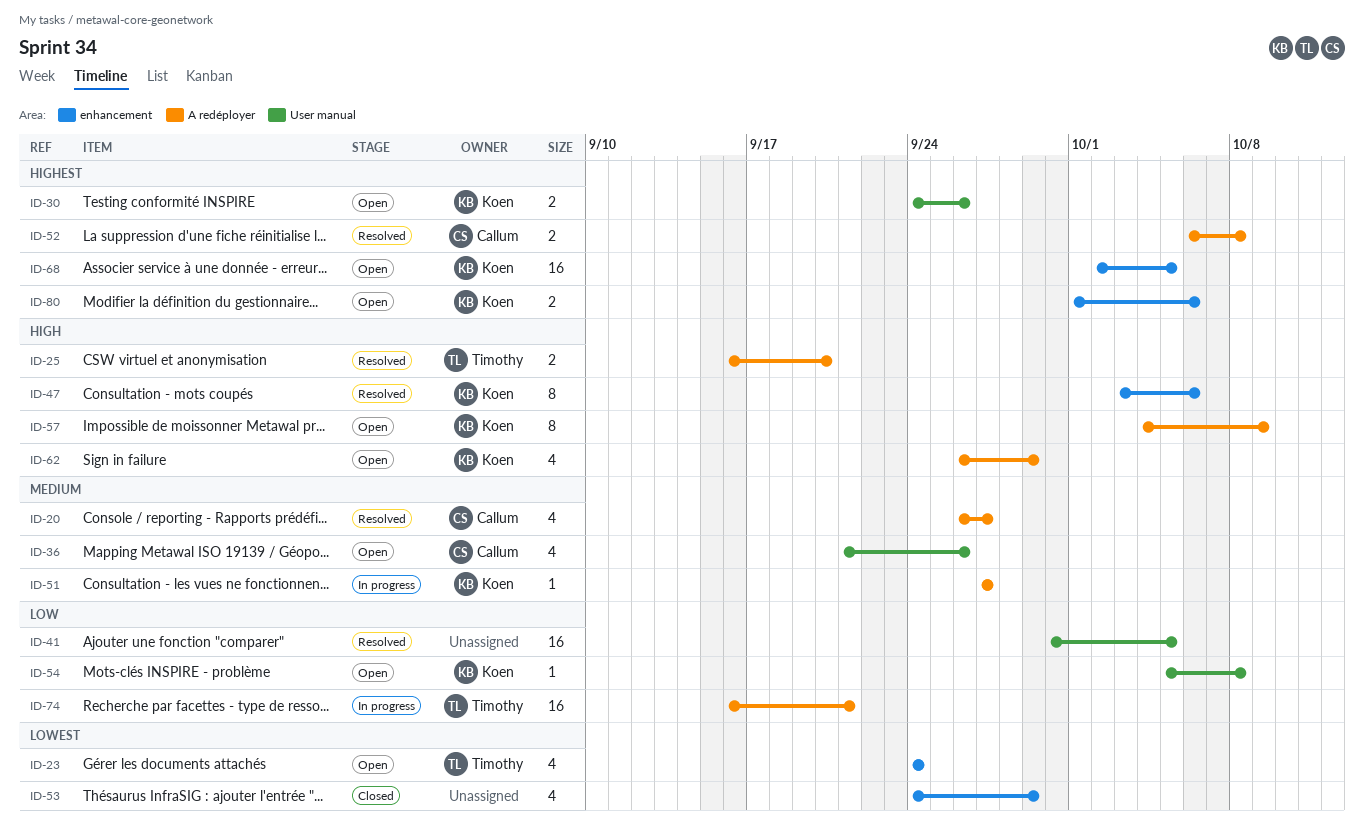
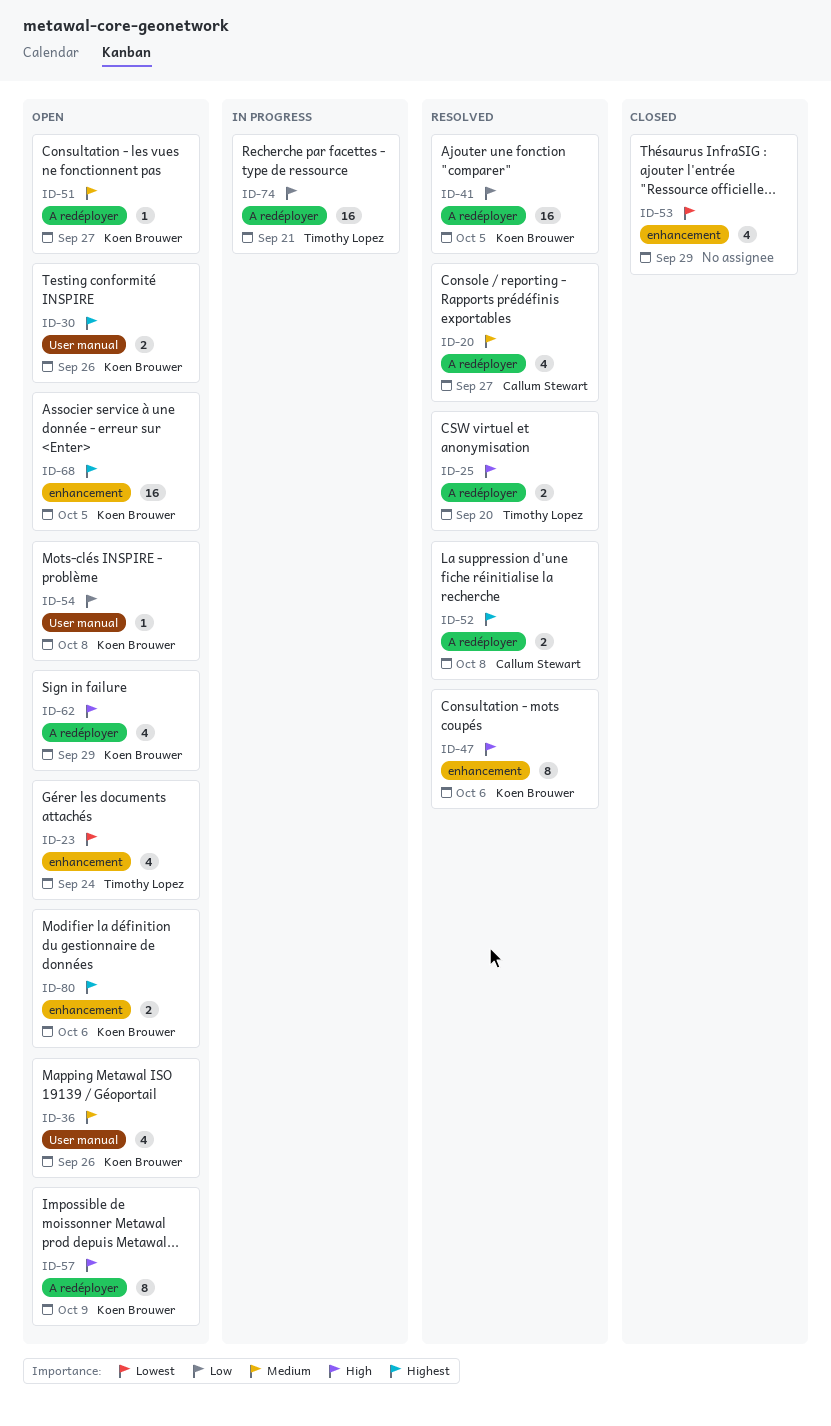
ID-36, owner: Callum Stewart -> Koen Brouwer
ID-41, owner: none -> Koen Brouwer
ID-41, label: User manual -> A redéployer
ID-51, status: In progress -> Open

